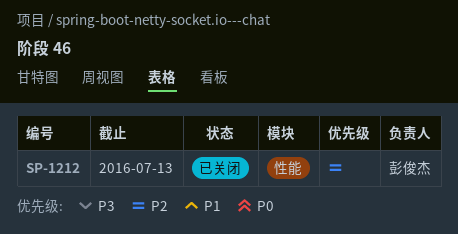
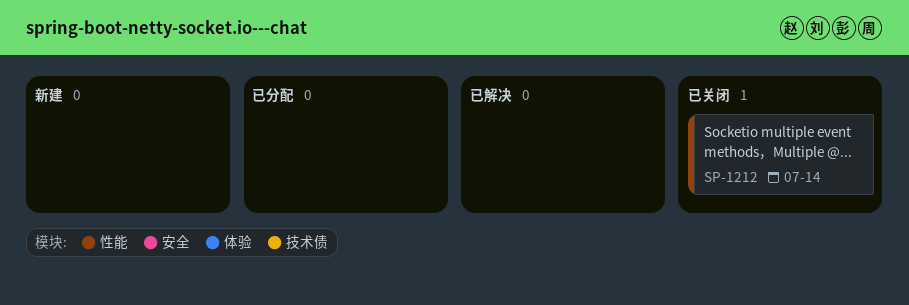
SP-1212, due: Jul 13 -> Jul 14

